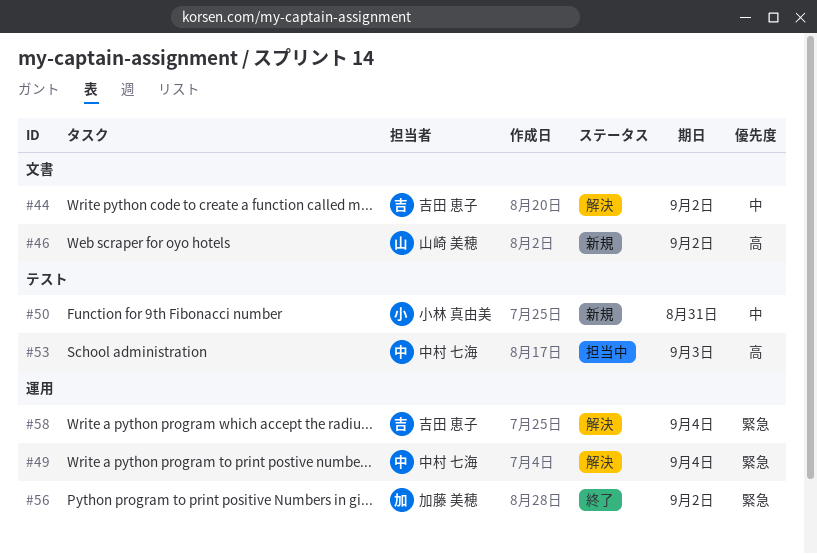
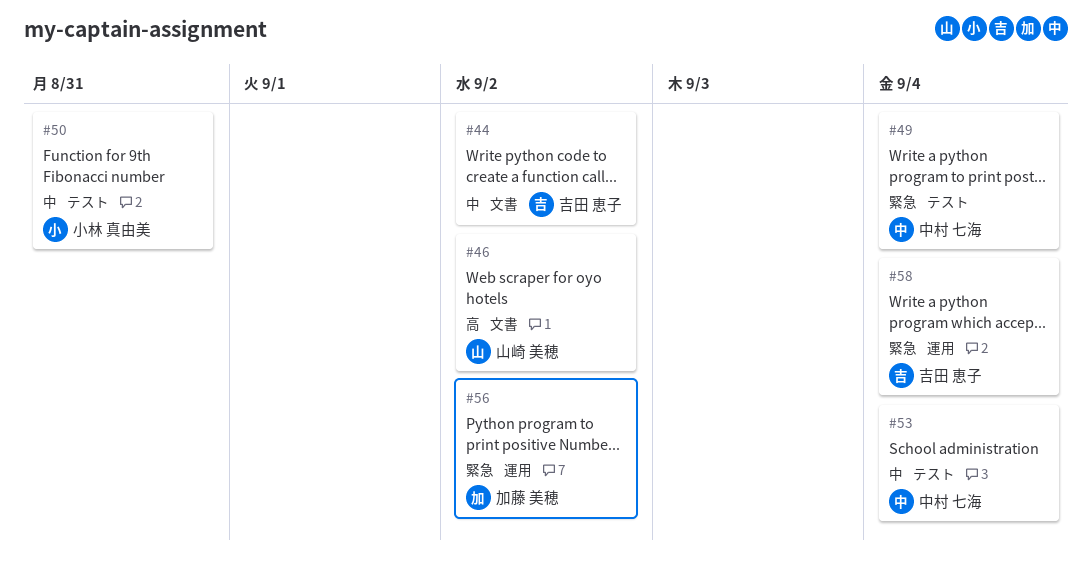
#49, label: 運用 -> テスト
#53, priority: 高 -> 中
#53, due: Sep 3 -> Sep 4

